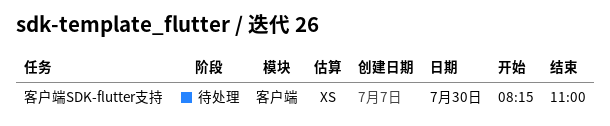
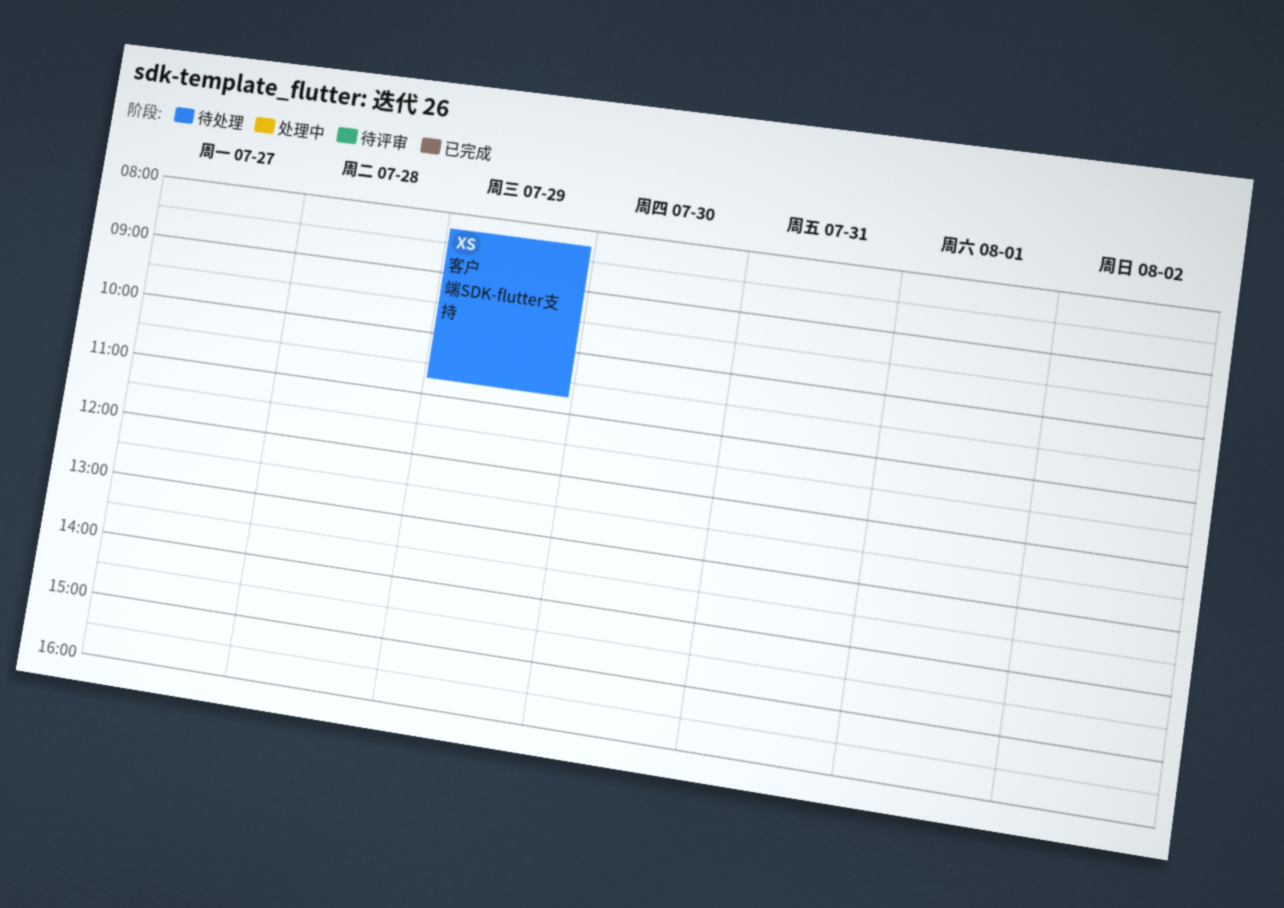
客户端SDK-flutter支持, day: Jul 30 -> Jul 29
客户端SDK-flutter支持, ends: 11:00 -> 10:45

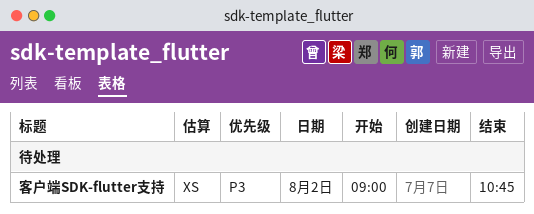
客户端SDK-flutter支持, day: Jul 29 -> Aug 2
客户端SDK-flutter支持, begins: 08:15 -> 09:00

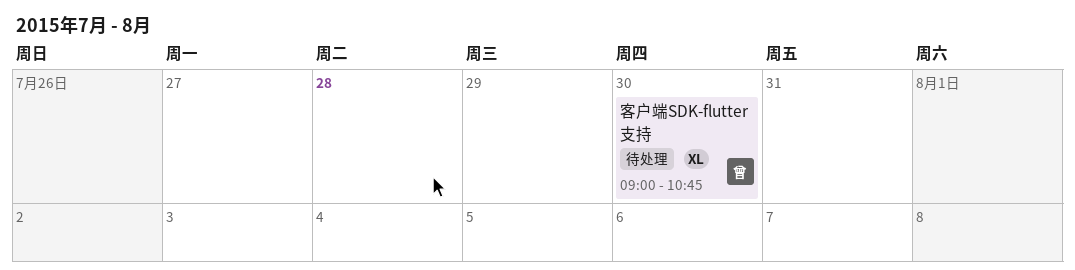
客户端SDK-flutter支持, estimate: XS -> XL
客户端SDK-flutter支持, day: Aug 2 -> Jul 30

